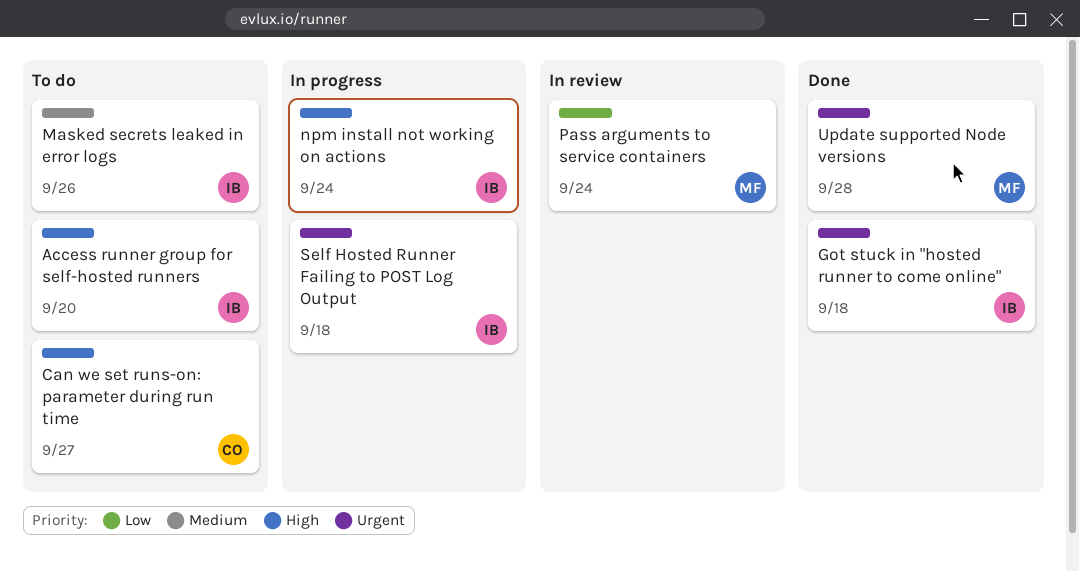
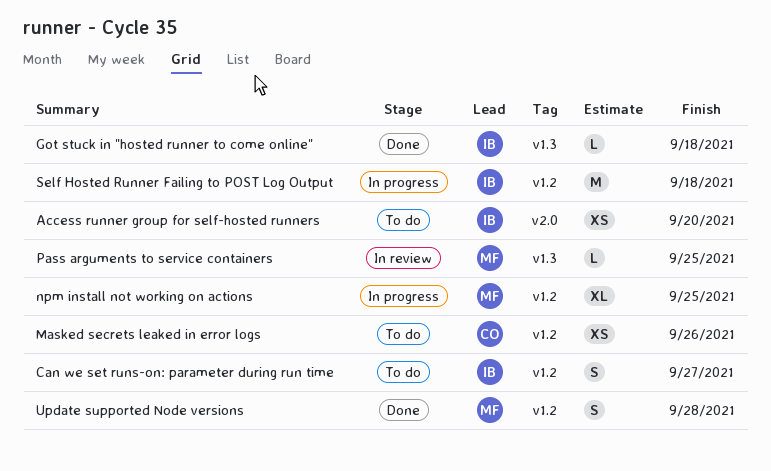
Can we set runs-on: parameter during run time, owner: CO -> IB
Masked secrets leaked in error logs, owner: IB -> CO
npm install not working on actions, owner: IB -> MF
npm install not working on actions, due: Sep 24 -> Sep 25
Pass arguments to service containers, due: Sep 24 -> Sep 25

